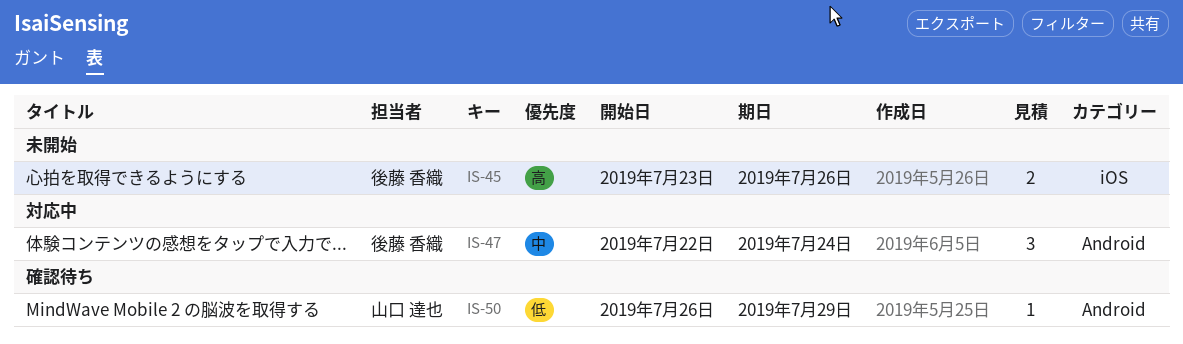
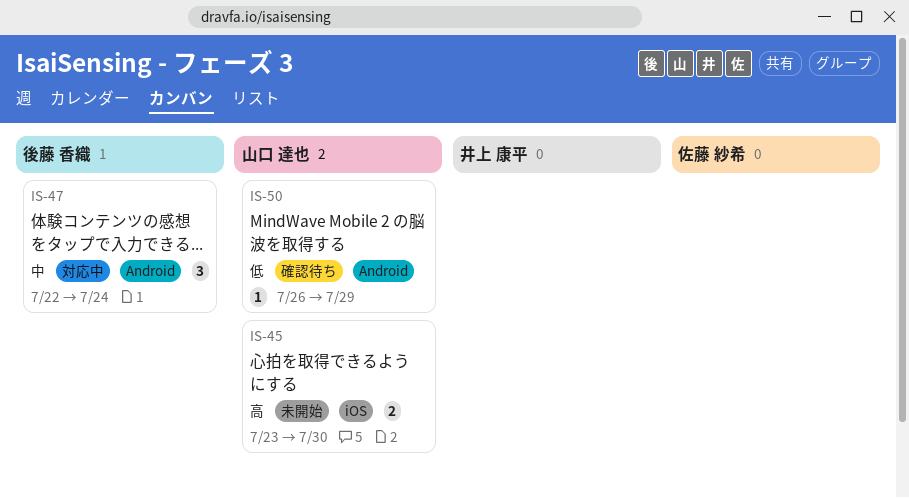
IS-45, owner: 後藤 香織 -> 山口 達也
IS-45, due: Jul 26 -> Jul 30

